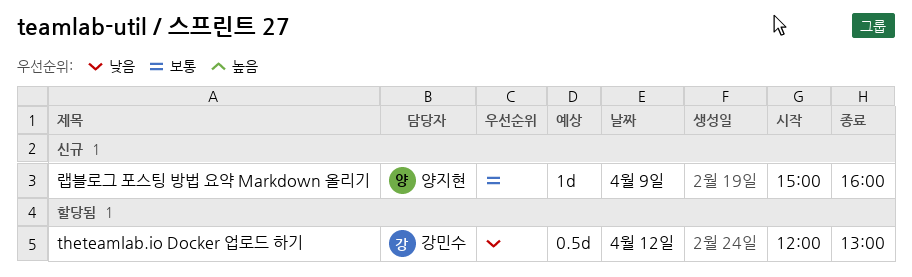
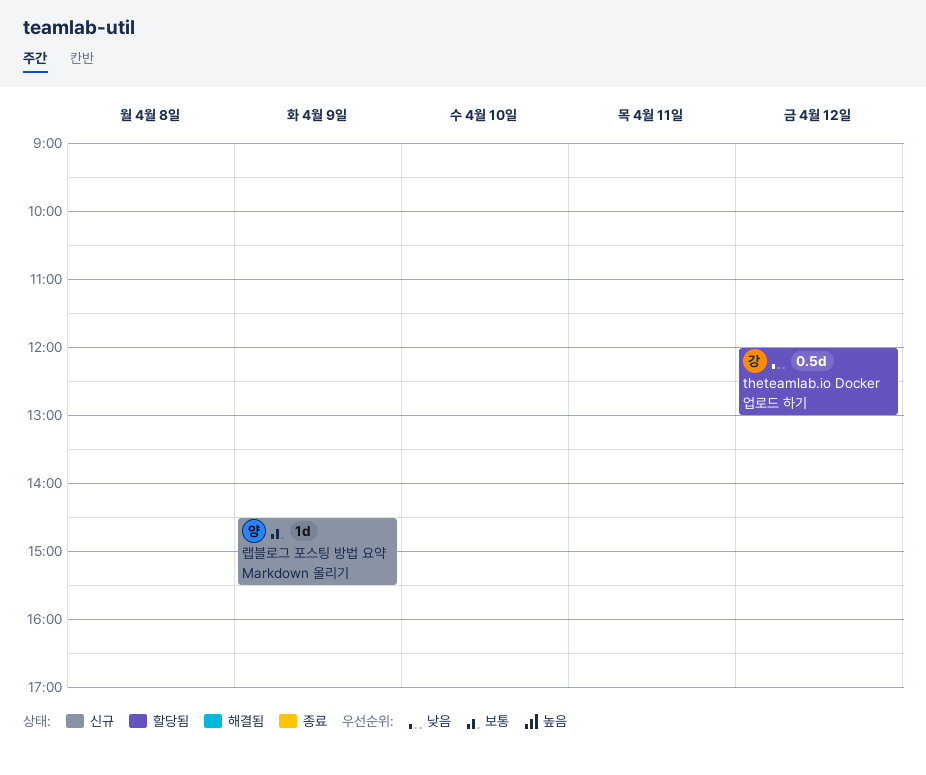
랩블로그 포스팅 방법 요약 Markdown 올리기, begins: 15:00 -> 14:30
랩블로그 포스팅 방법 요약 Markdown 올리기, ends: 16:00 -> 15:30

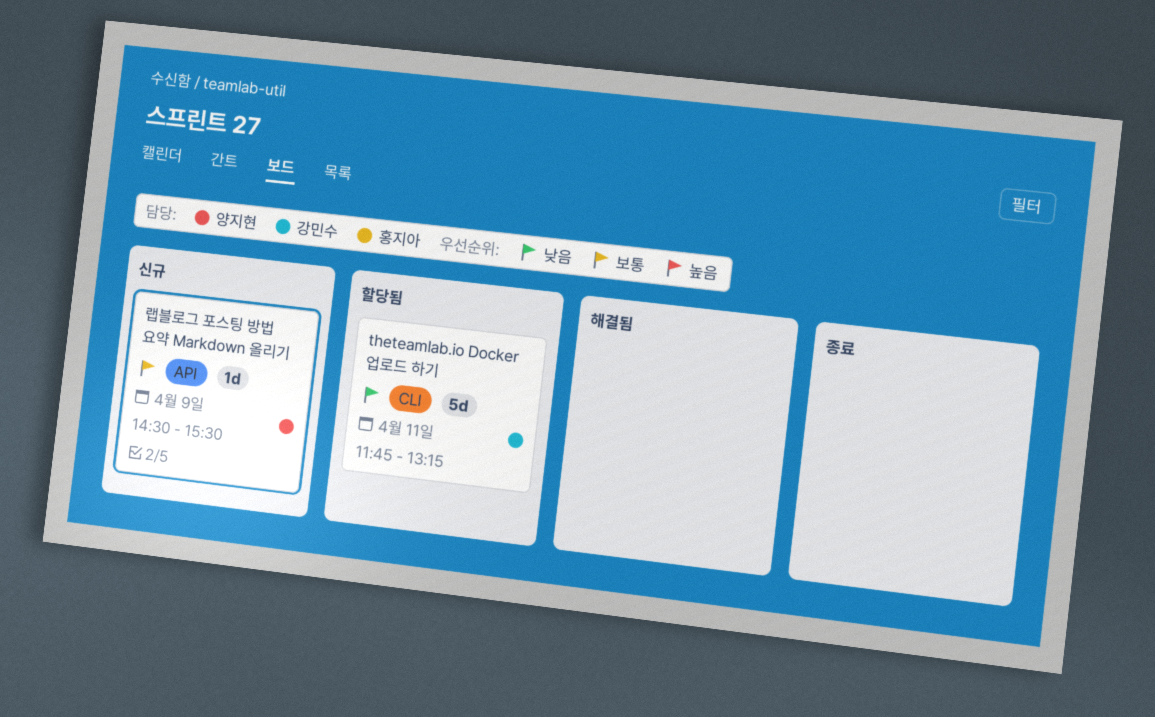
theteamlab.io Docker 업로드 하기, estimate: 0.5d -> 5d
theteamlab.io Docker 업로드 하기, day: Apr 12 -> Apr 11
theteamlab.io Docker 업로드 하기, begins: 12:00 -> 11:45
theteamlab.io Docker 업로드 하기, ends: 13:00 -> 13:15

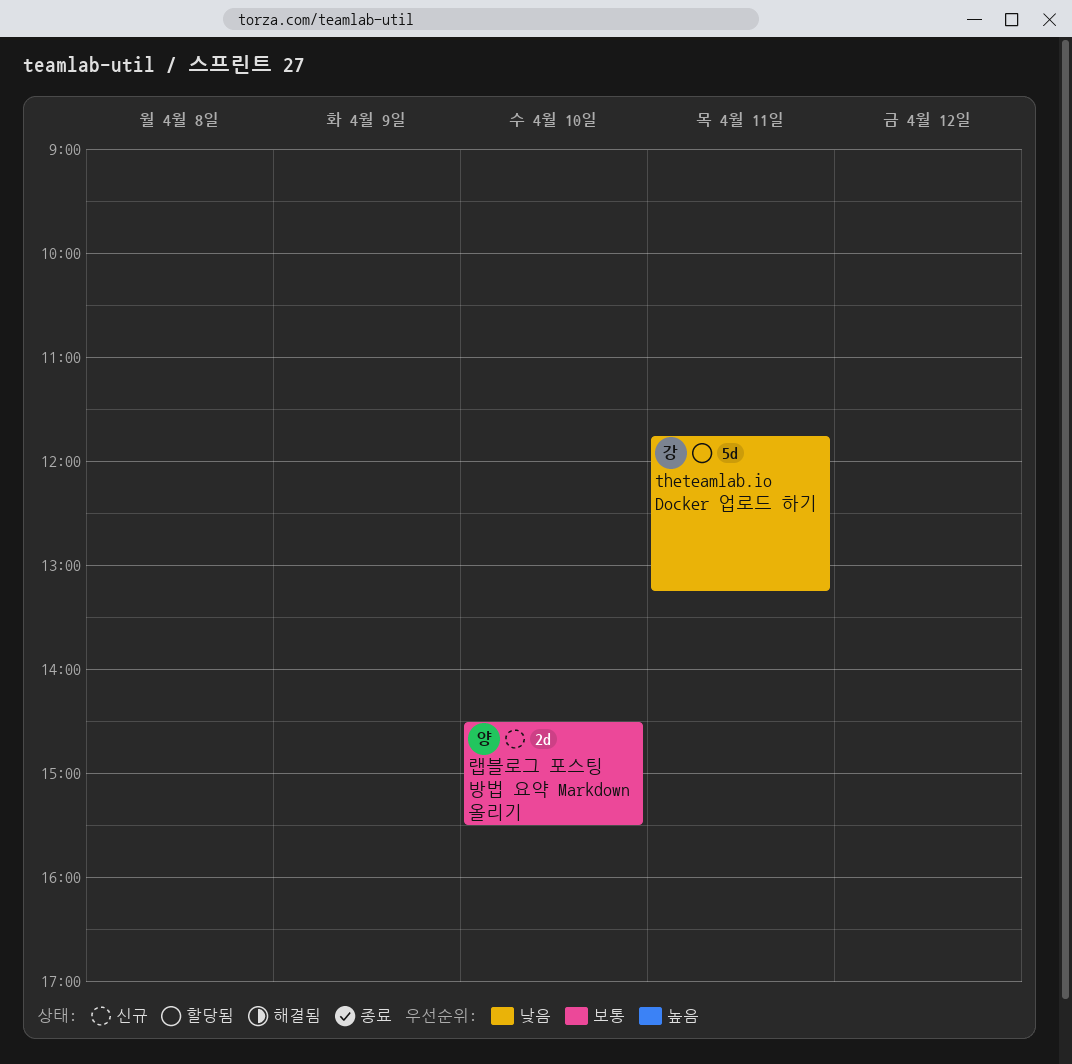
랩블로그 포스팅 방법 요약 Markdown 올리기, estimate: 1d -> 2d
랩블로그 포스팅 방법 요약 Markdown 올리기, day: Apr 9 -> Apr 10

